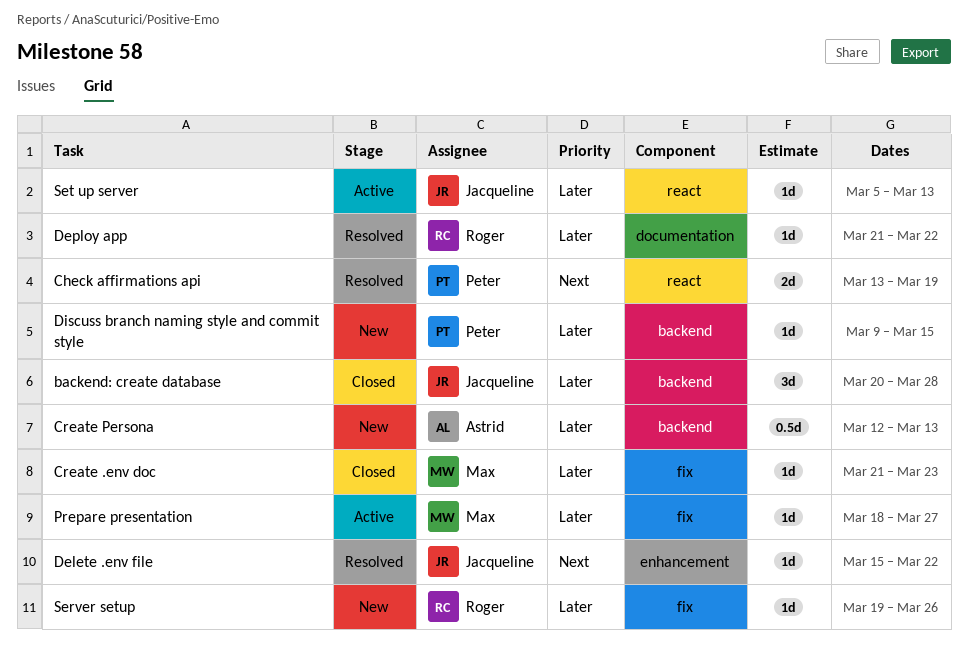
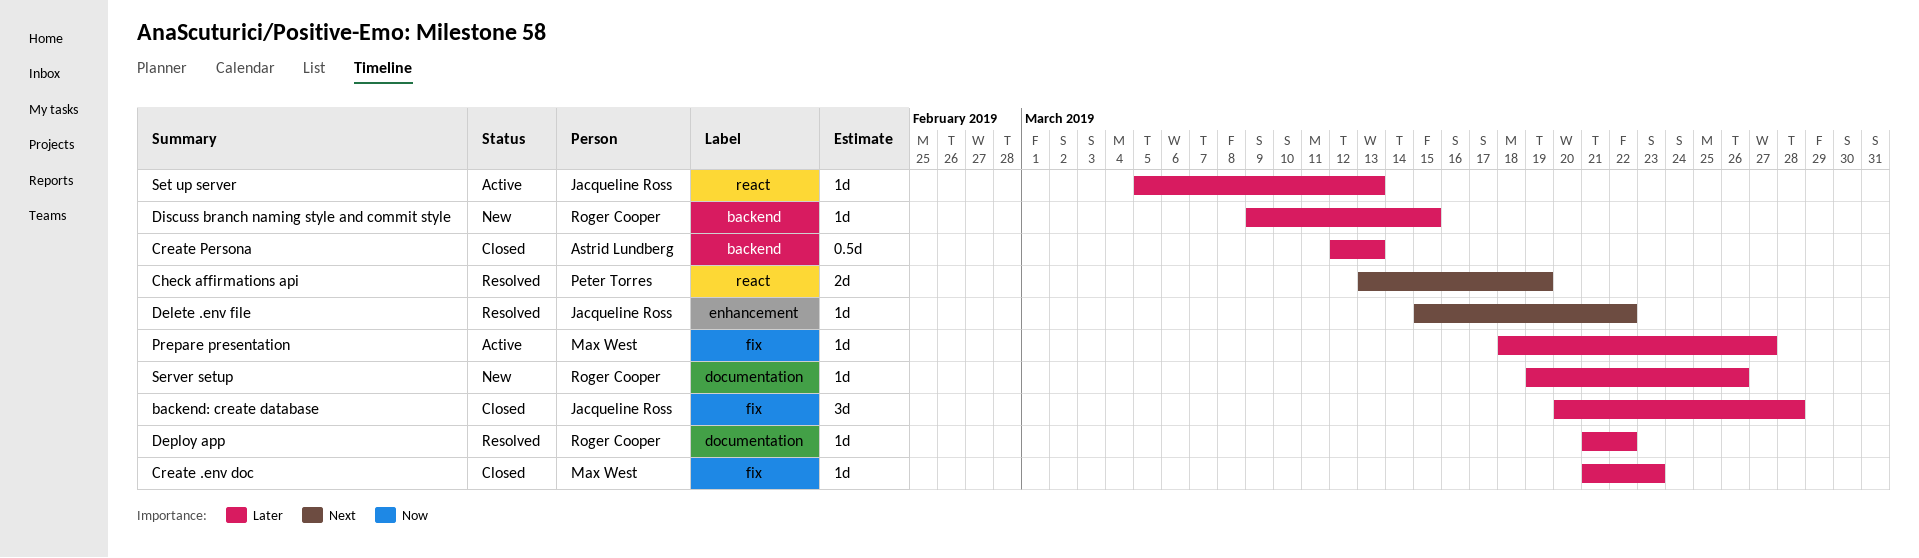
backend: create database, label: backend -> fix
Create Persona, status: New -> Closed
Discuss branch naming style and commit style, owner: Peter Torres -> Roger Cooper
Server setup, label: fix -> documentation

